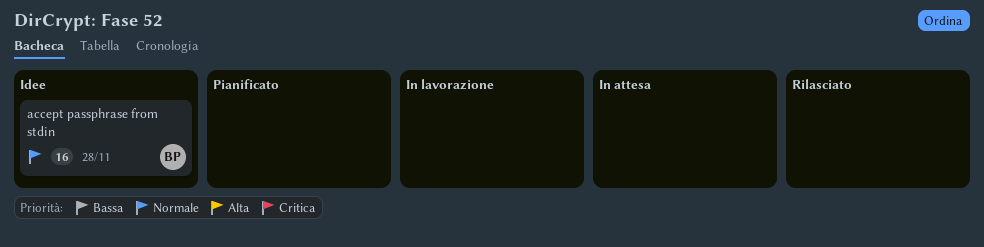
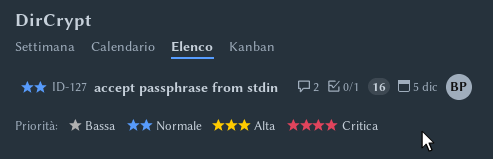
accept passphrase from stdin, due: Nov 28 -> Dec 5

